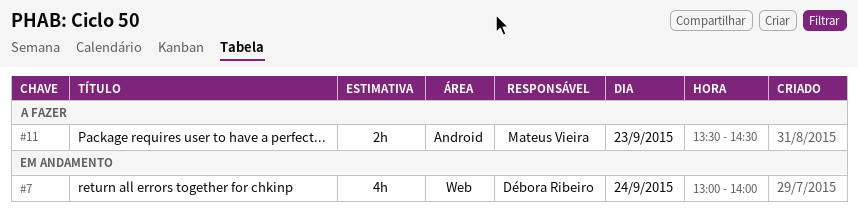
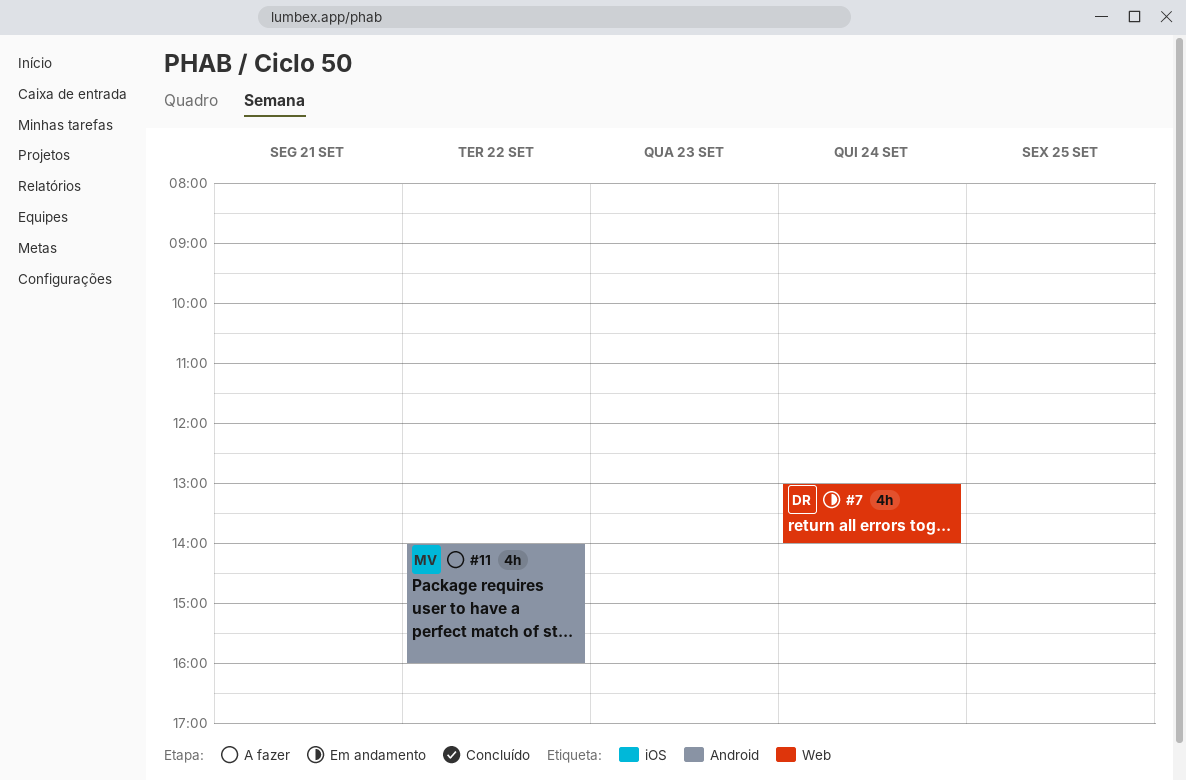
#11, estimate: 2h -> 4h
#11, day: Sep 23 -> Sep 22
#11, begins: 13:30 -> 14:00
#11, ends: 14:30 -> 16:00

